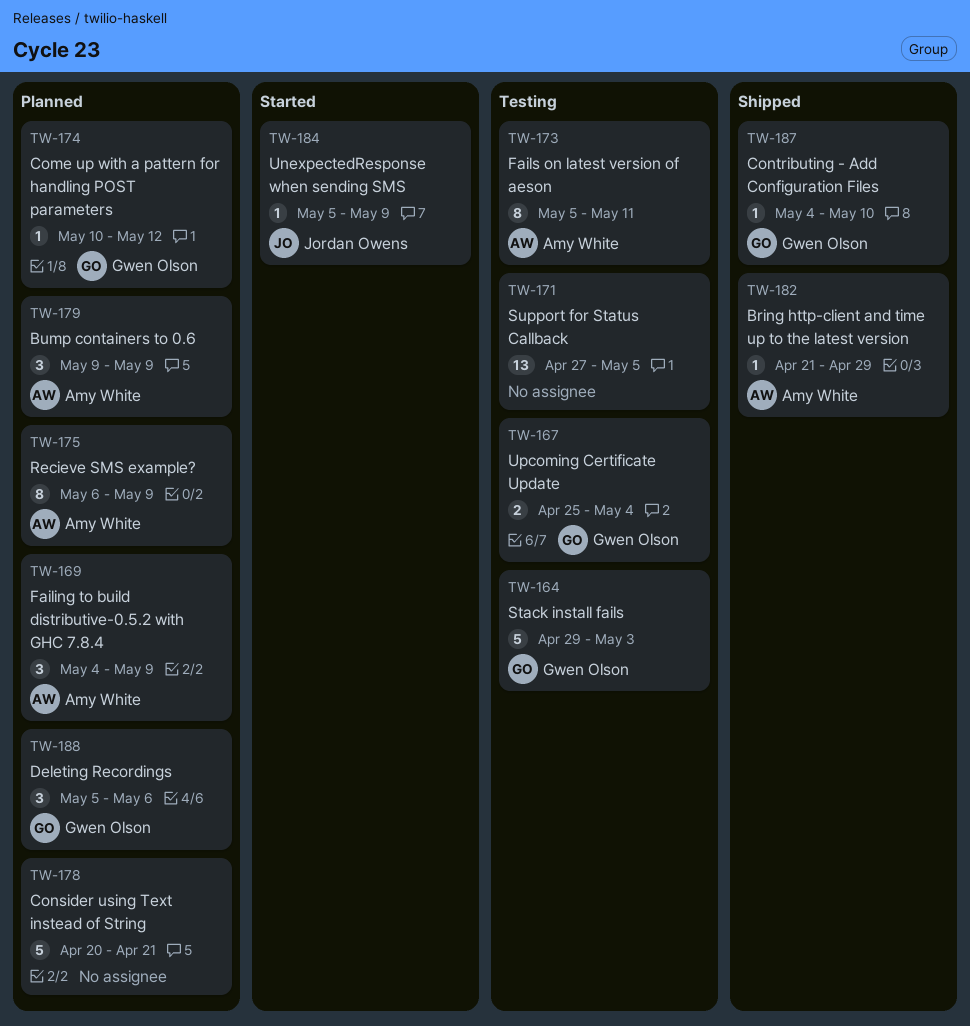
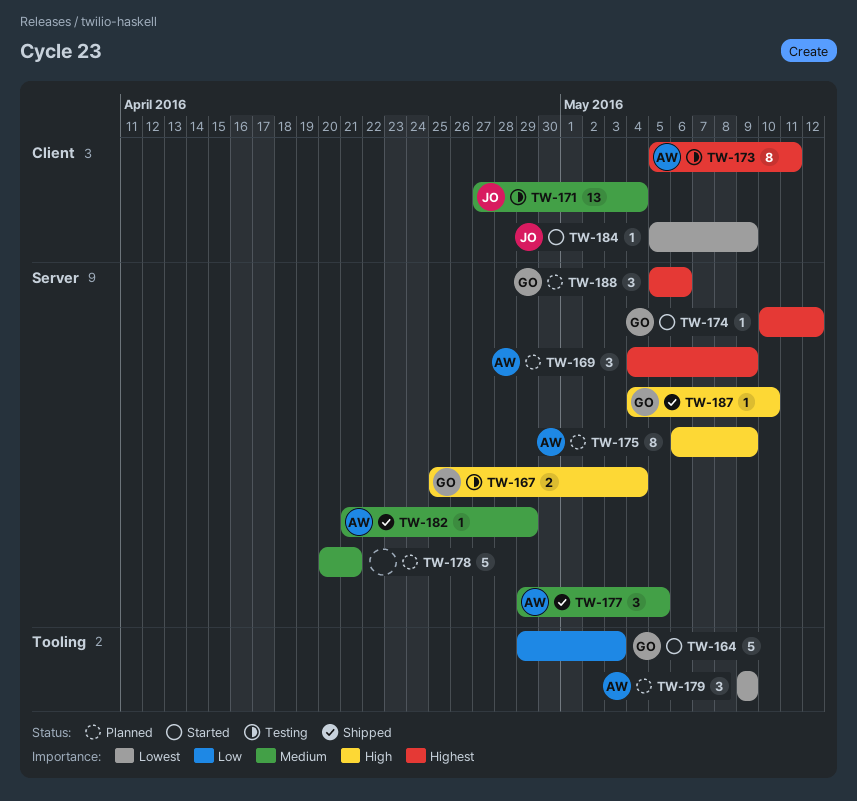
TW-164, status: Testing -> Started
TW-171, owner: none -> Jordan Owens
TW-171, due: May 5 -> May 4
TW-174, status: Planned -> Started
TW-177: none -> present

